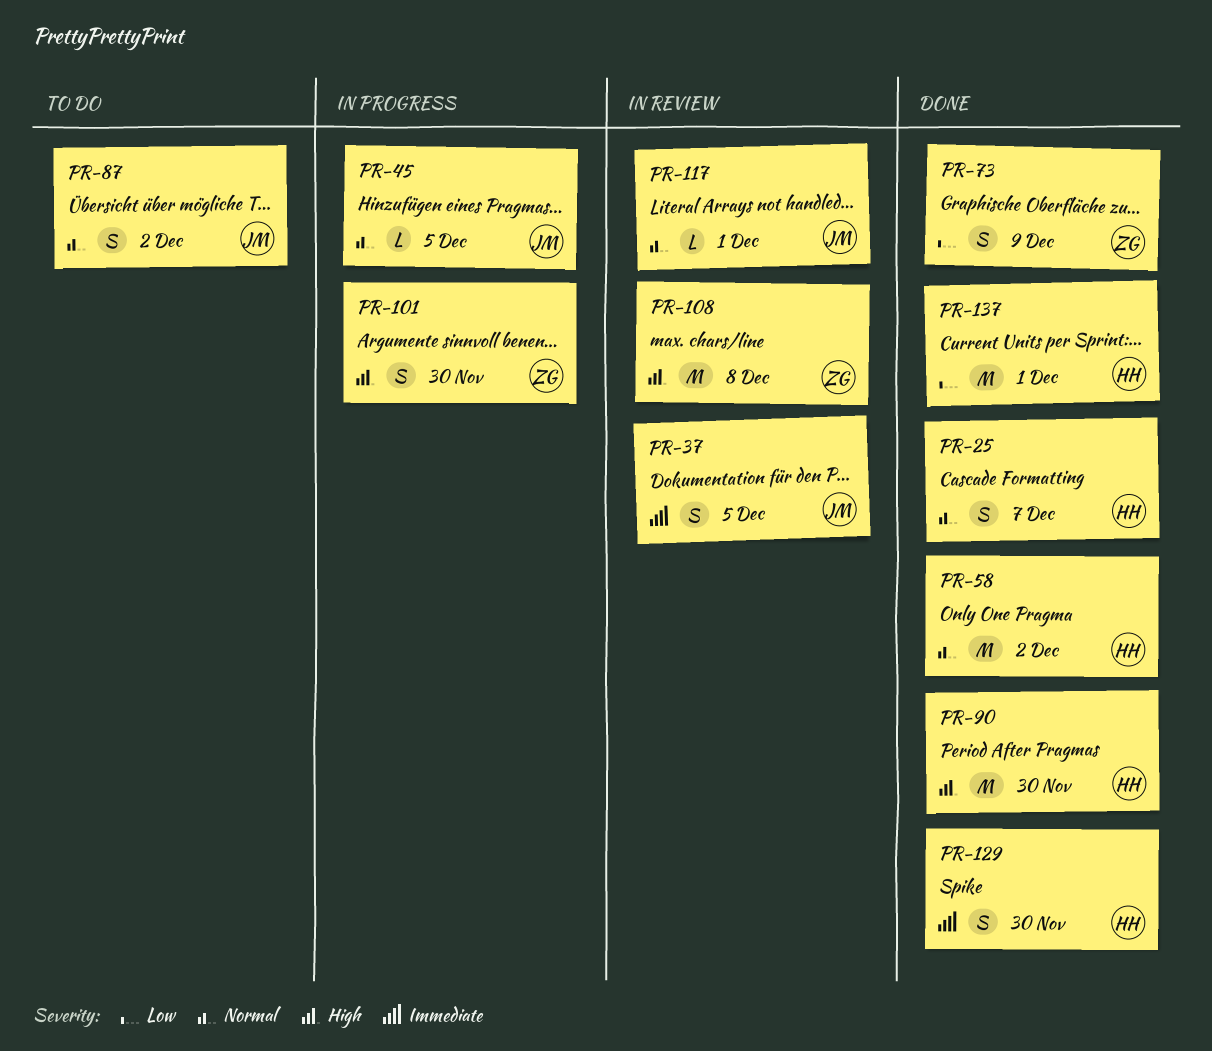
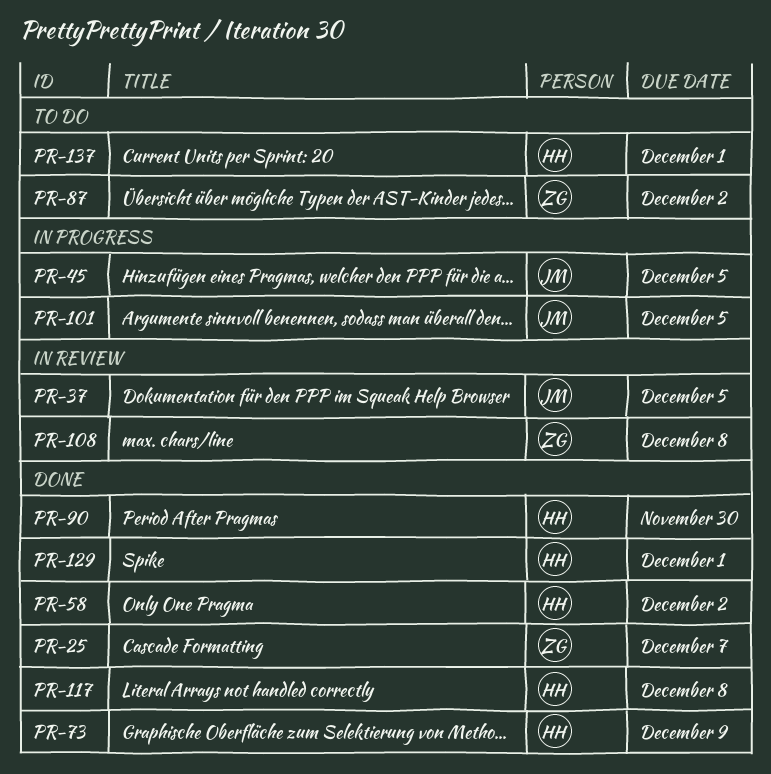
PR-25, owner: HH -> ZG
PR-73, owner: ZG -> HH
PR-87, owner: JM -> ZG
PR-101, owner: ZG -> JM
PR-101, due: Nov 30 -> Dec 5
PR-117, status: In review -> Done
PR-117, owner: JM -> HH
PR-117, due: Dec 1 -> Dec 8
PR-129, due: Nov 30 -> Dec 1
PR-137, status: Done -> To do

